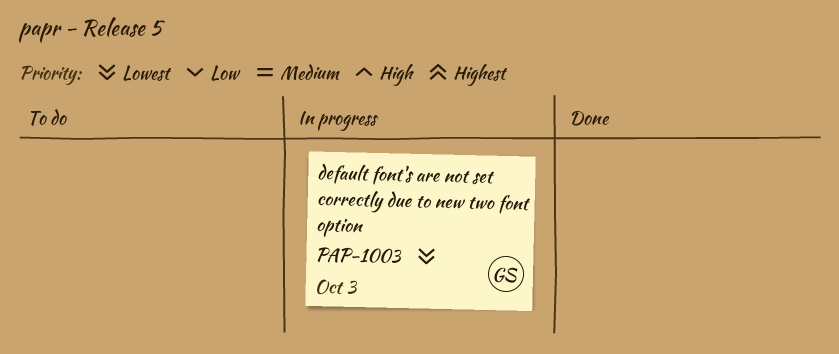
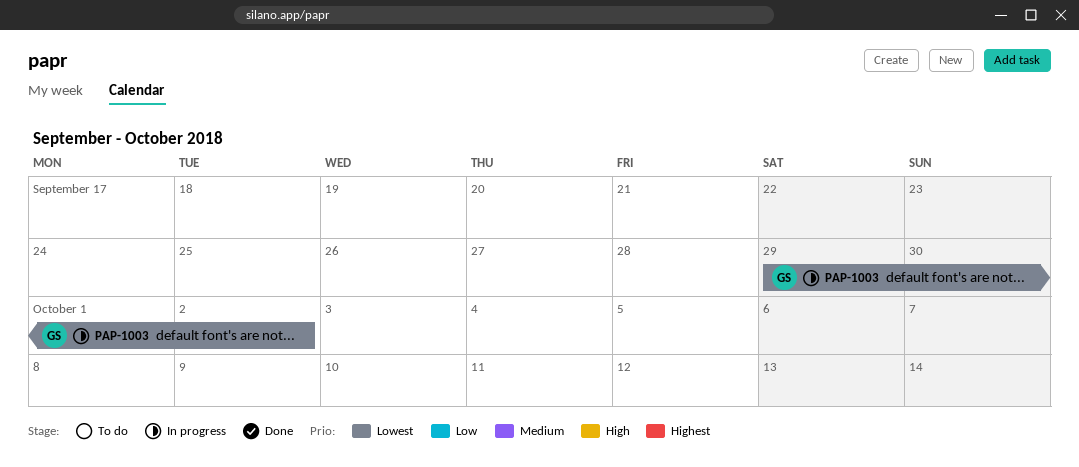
PAP-1003, due: Oct 3 -> Oct 2

